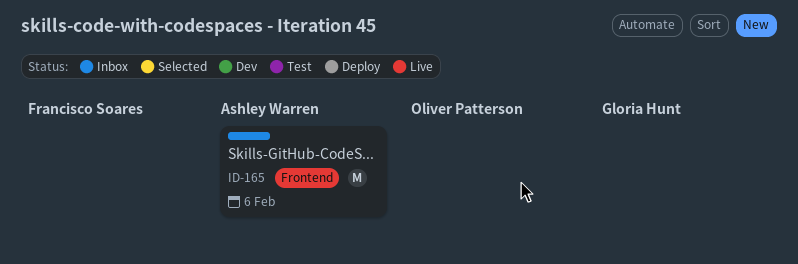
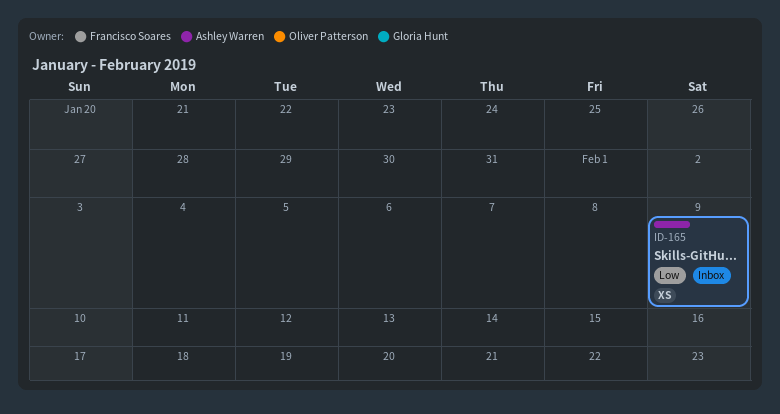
ID-165, estimate: M -> XS
ID-165, due: Feb 6 -> Feb 9

